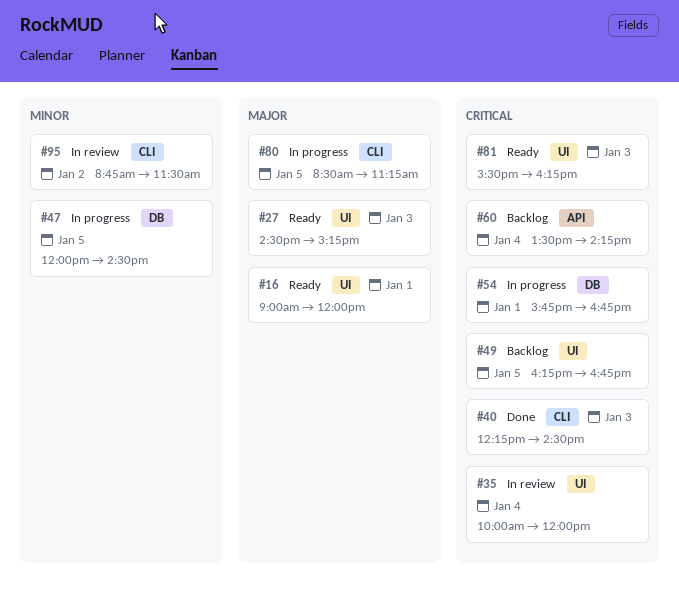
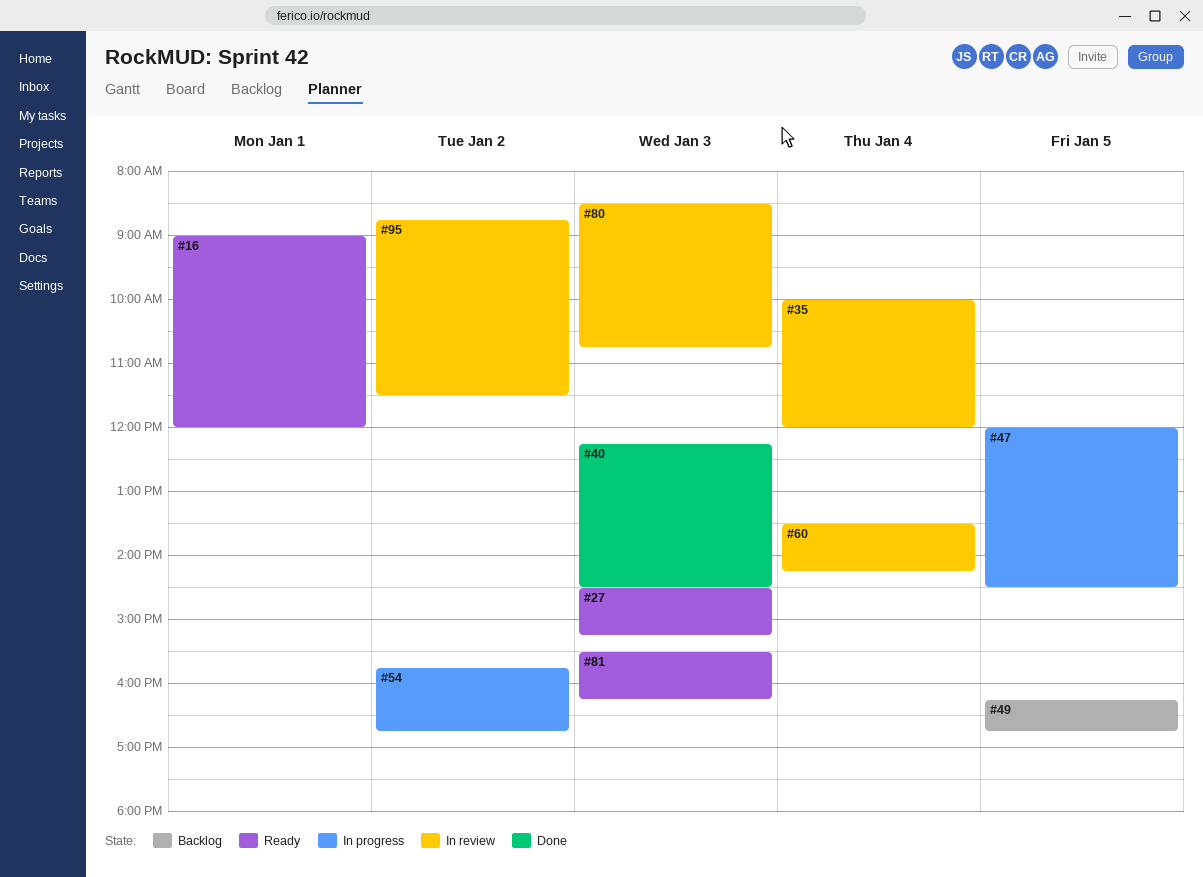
#54, day: Jan 1 -> Jan 2
#60, status: Backlog -> In review
#80, status: In progress -> In review
#80, day: Jan 5 -> Jan 3
#80, ends: 11:15 -> 10:45

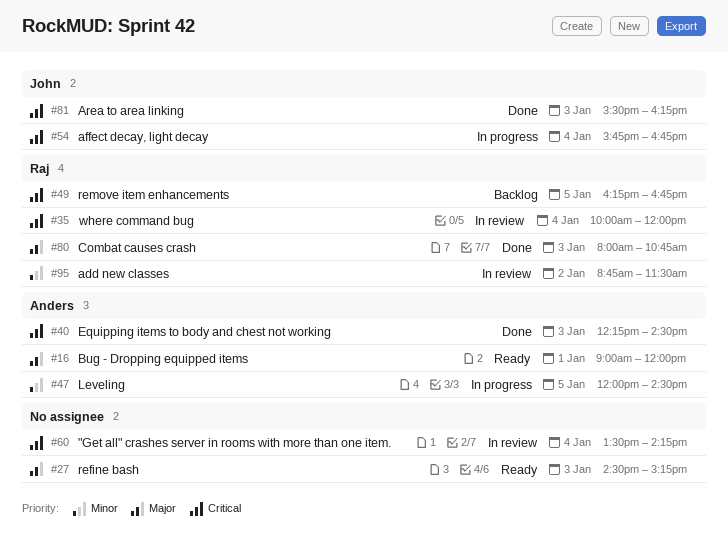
#54, day: Jan 2 -> Jan 4
#80, status: In review -> Done
#80, begins: 08:30 -> 08:00
#81, status: Ready -> Done

